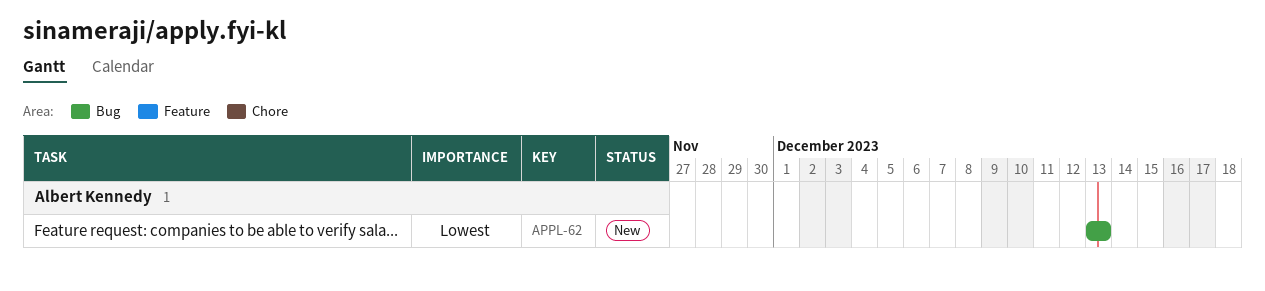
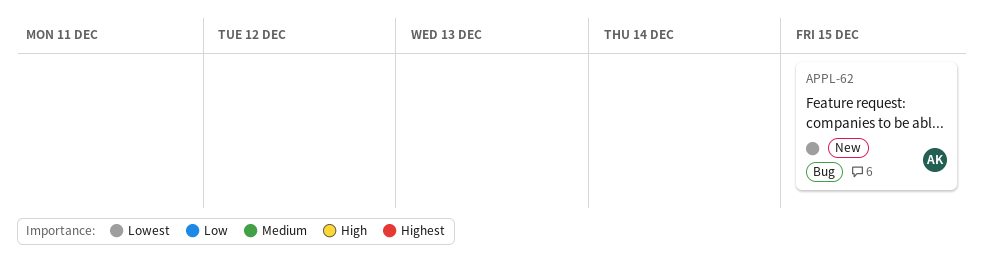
APPL-62, due: Dec 13 -> Dec 15

